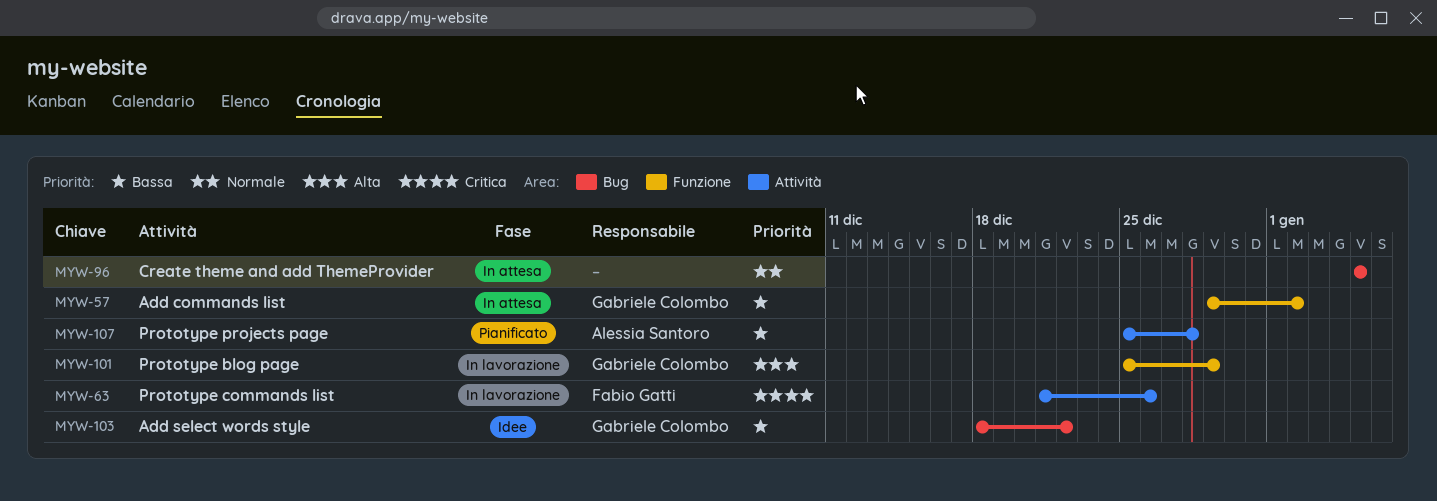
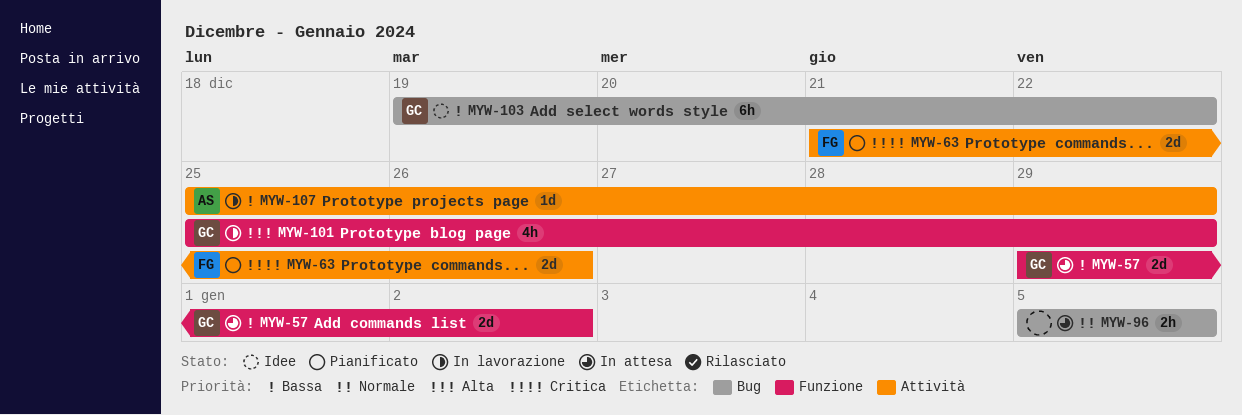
MYW-63, status: In lavorazione -> Pianificato
MYW-103, start: Dec 18 -> Dec 19
MYW-107, status: Pianificato -> In lavorazione
MYW-107, due: Dec 28 -> Dec 29

